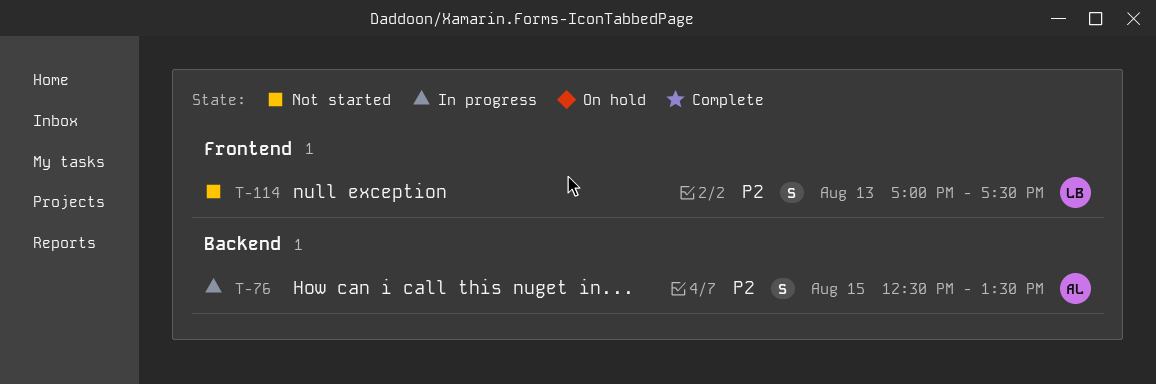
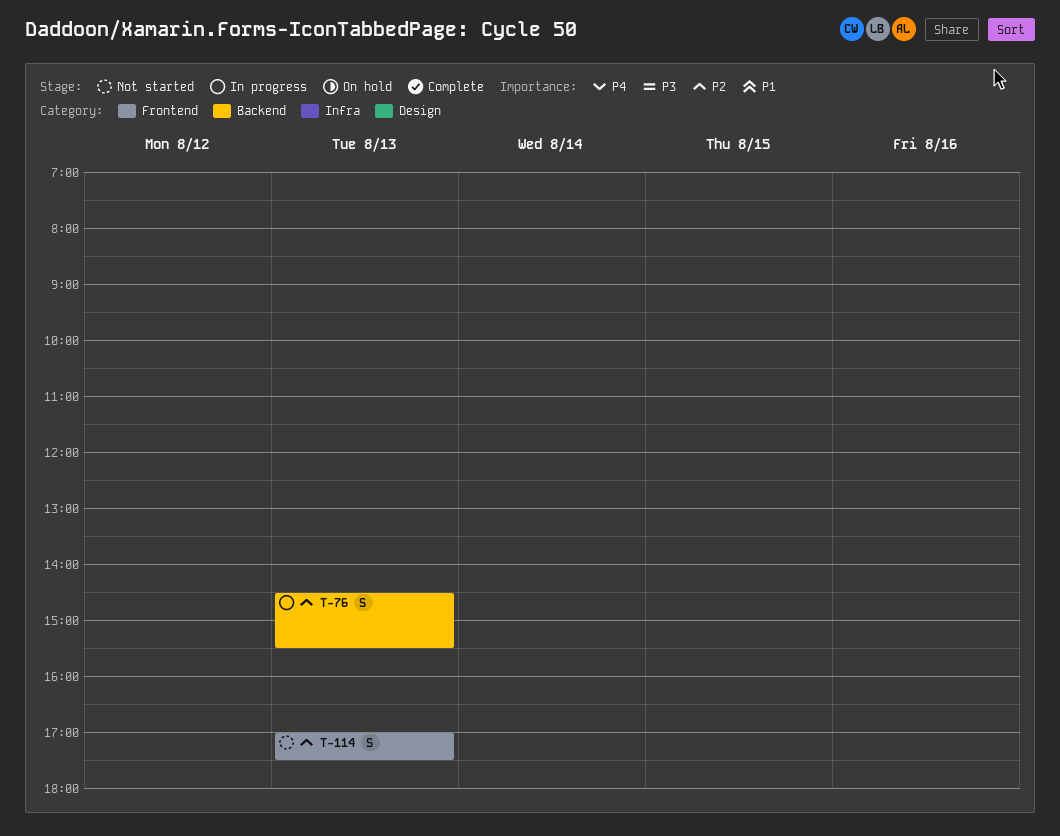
T-76, day: Aug 15 -> Aug 13
T-76, begins: 12:30 -> 14:30
T-76, ends: 13:30 -> 15:30

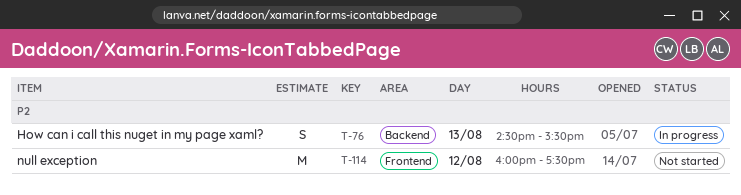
T-114, estimate: S -> M
T-114, day: Aug 13 -> Aug 12
T-114, begins: 17:00 -> 16:00

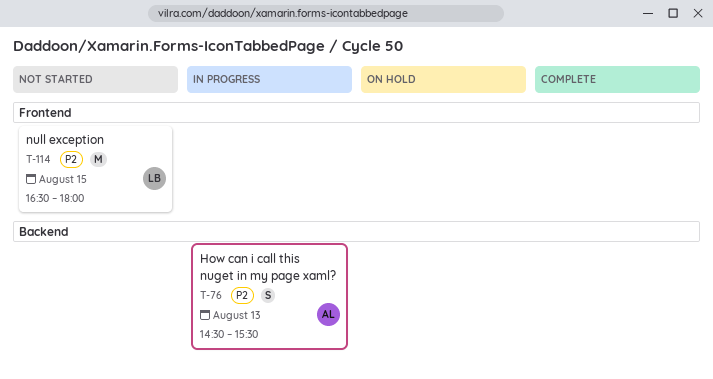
T-114, day: Aug 12 -> Aug 15
T-114, begins: 16:00 -> 16:30
T-114, ends: 17:30 -> 18:00

